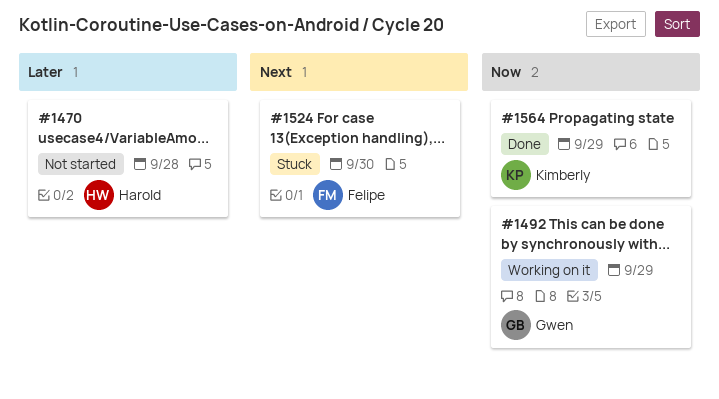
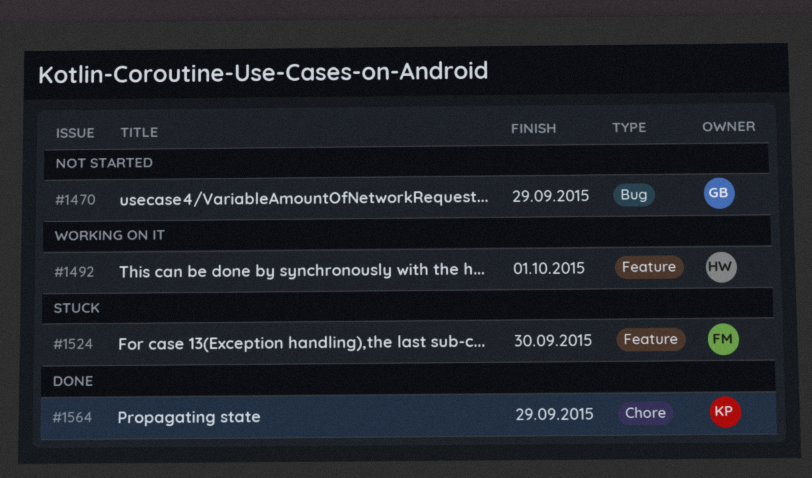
#1470, owner: Harold -> Gwen
#1470, due: Sep 28 -> Sep 29
#1492, owner: Gwen -> Harold
#1492, due: Sep 29 -> Oct 1

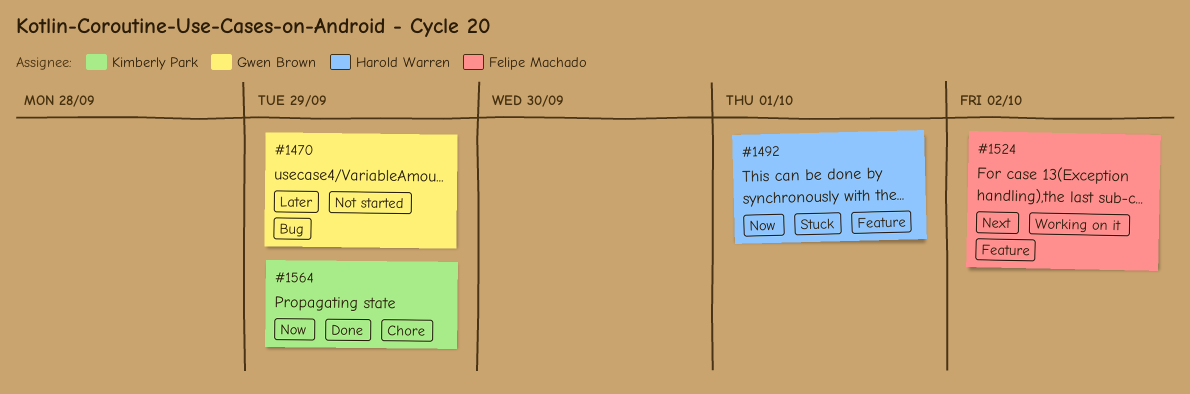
#1492, status: Working on it -> Stuck
#1524, status: Stuck -> Working on it
#1524, due: Sep 30 -> Oct 2

